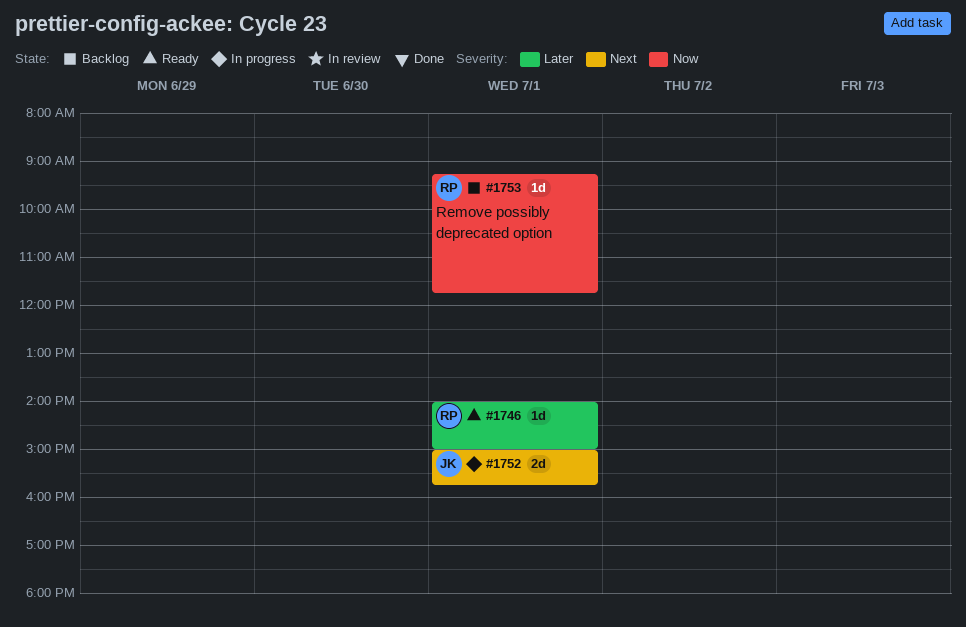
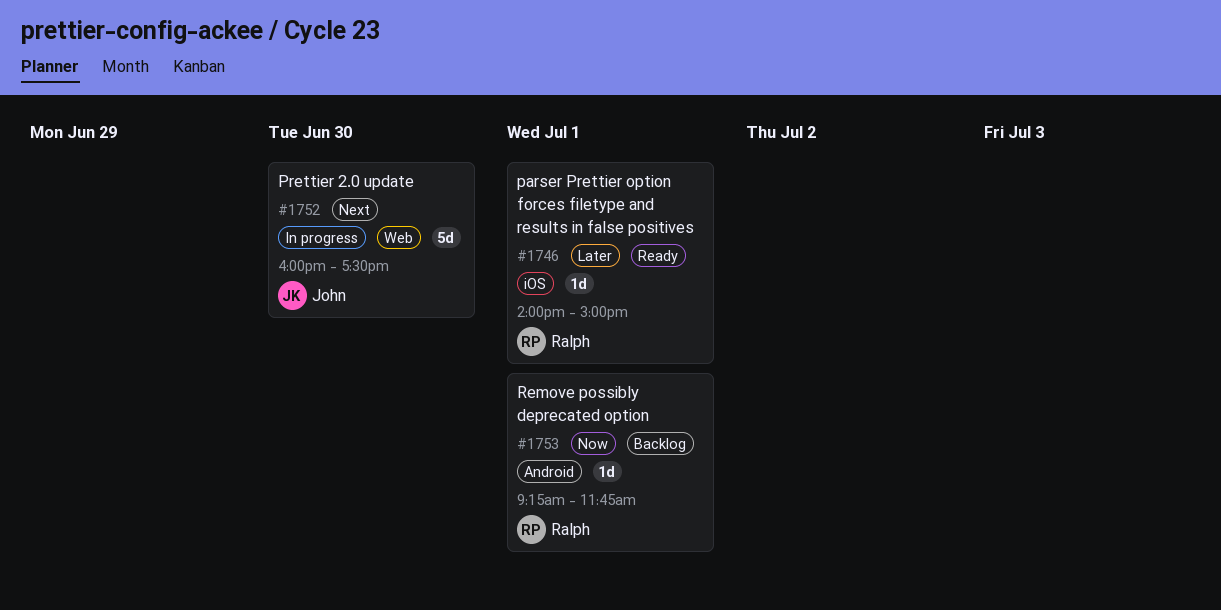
#1752, estimate: 2d -> 5d
#1752, day: Jul 1 -> Jun 30
#1752, begins: 15:00 -> 16:00
#1752, ends: 15:45 -> 17:30

